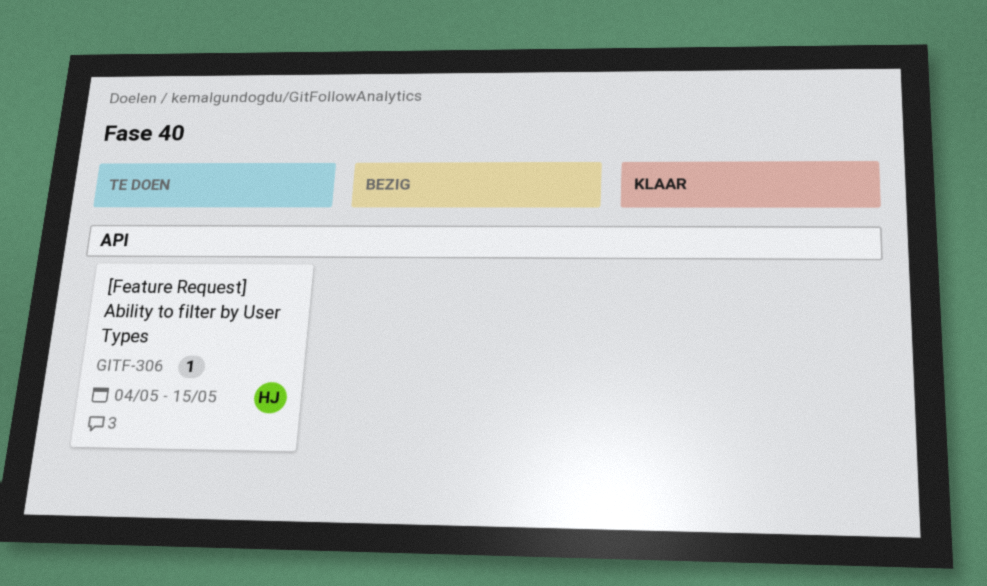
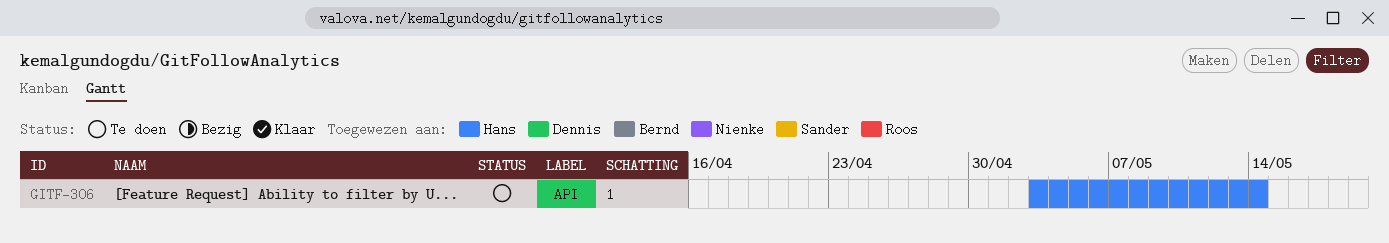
GITF-306, start: May 4 -> May 3
GITF-306, due: May 15 -> May 14

